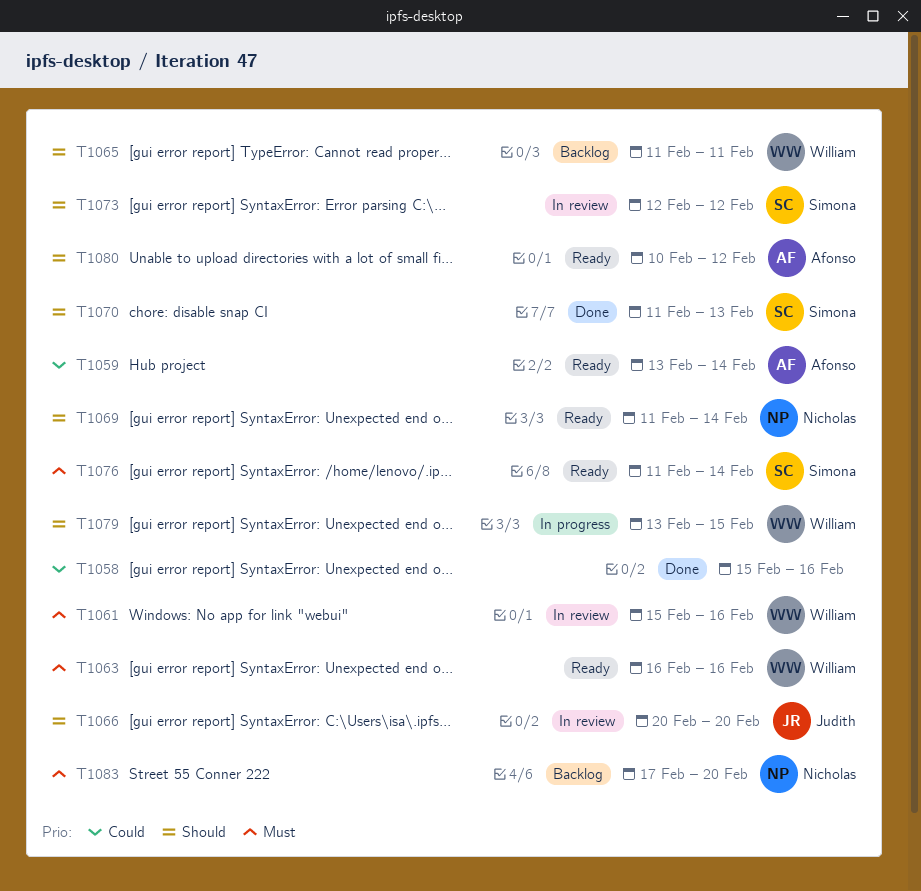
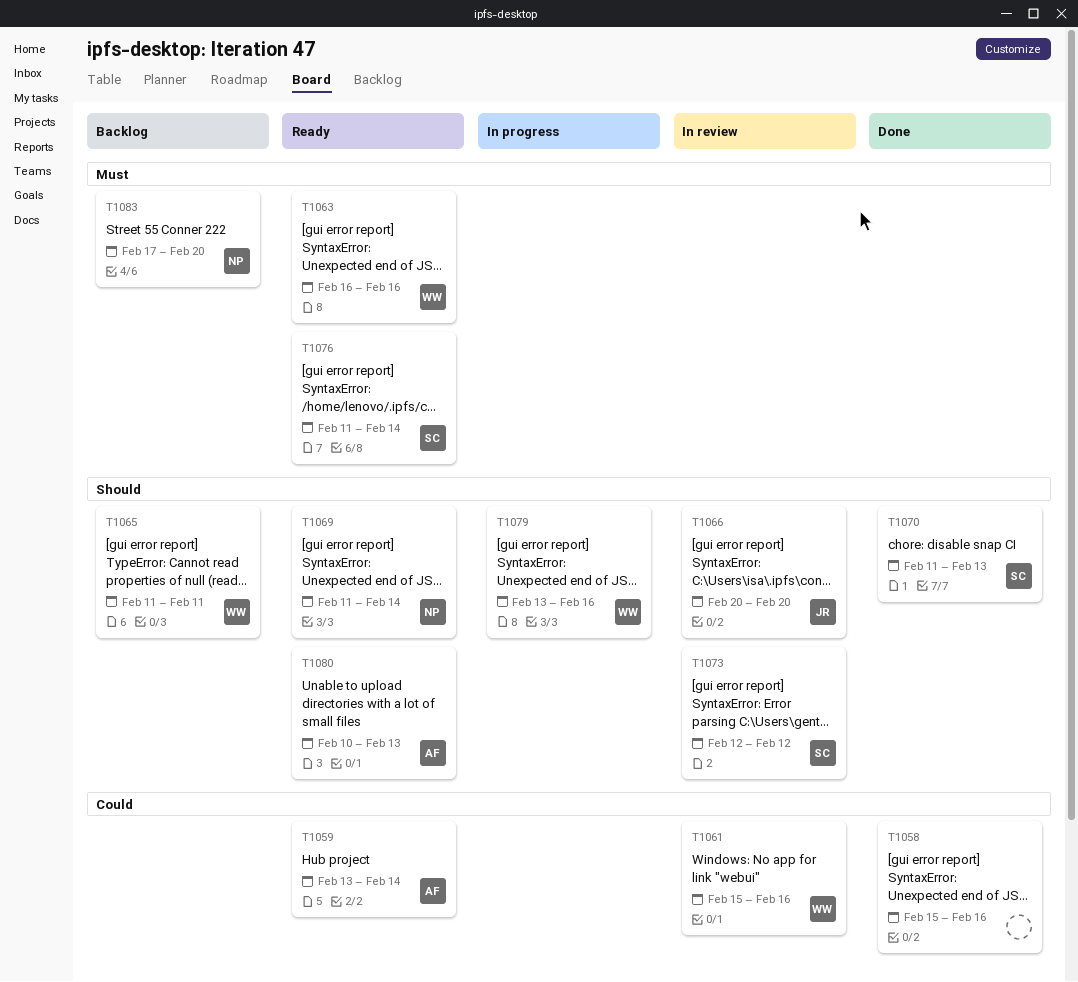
T1061, priority: Must -> Could
T1079, due: Feb 15 -> Feb 16
T1080, due: Feb 12 -> Feb 13

